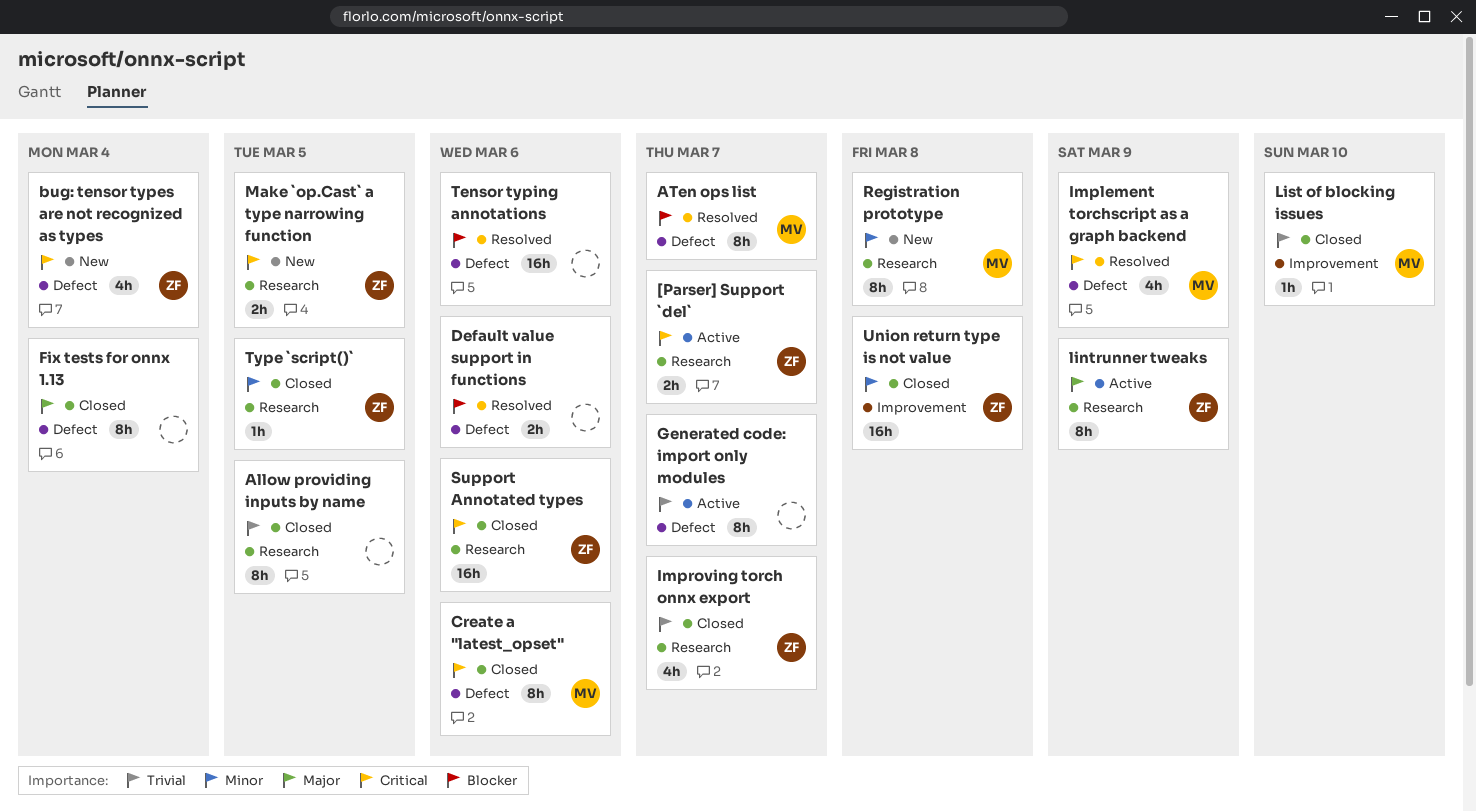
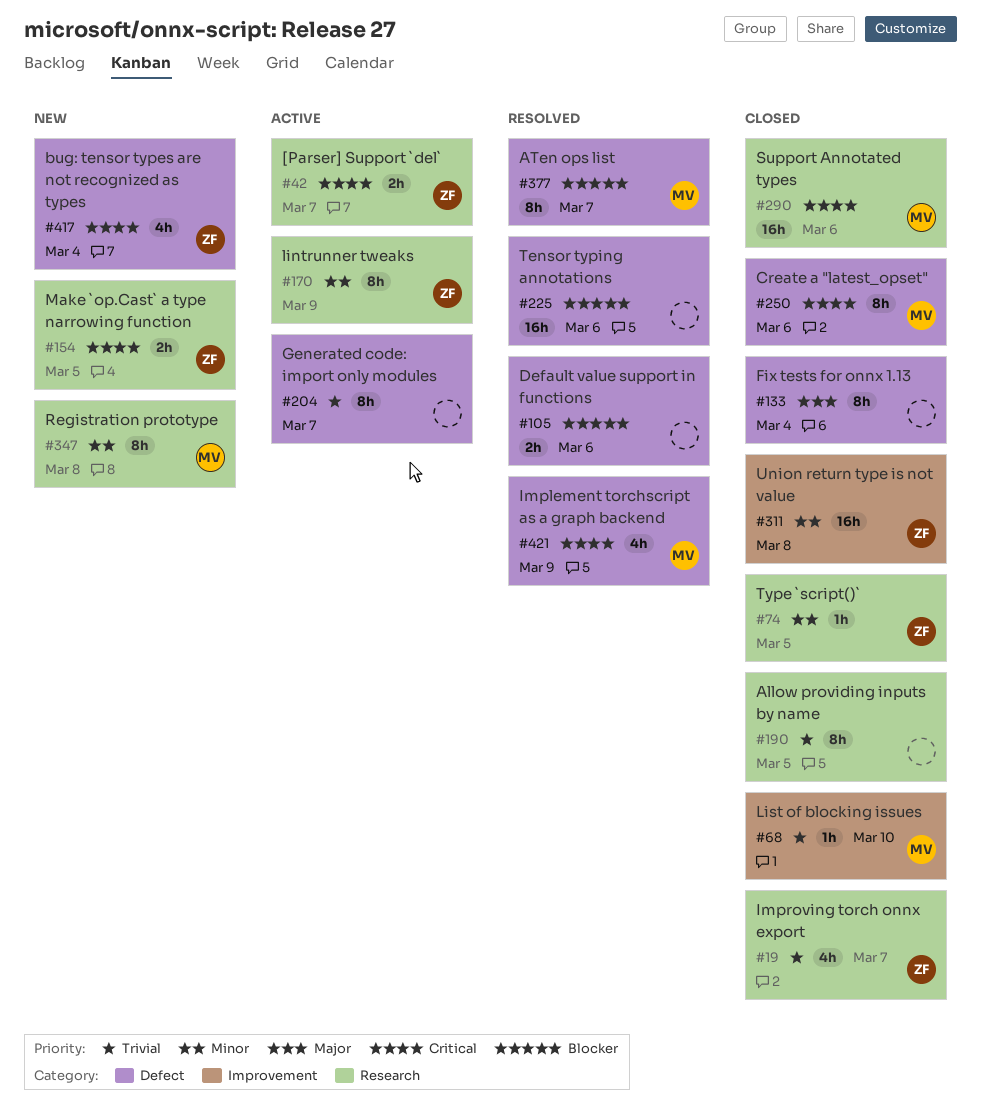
lintrunner tweaks, priority: Major -> Minor
Support Annotated types, owner: ZF -> MV

